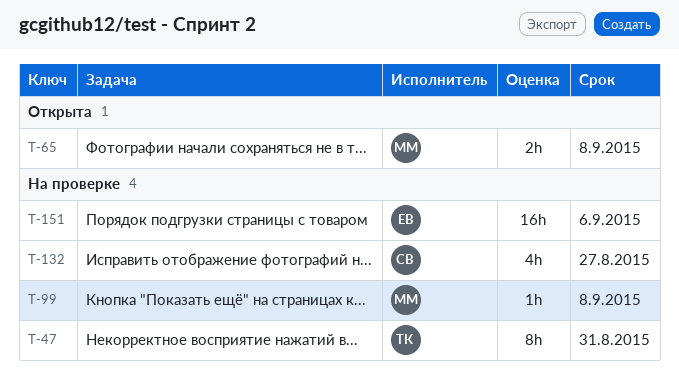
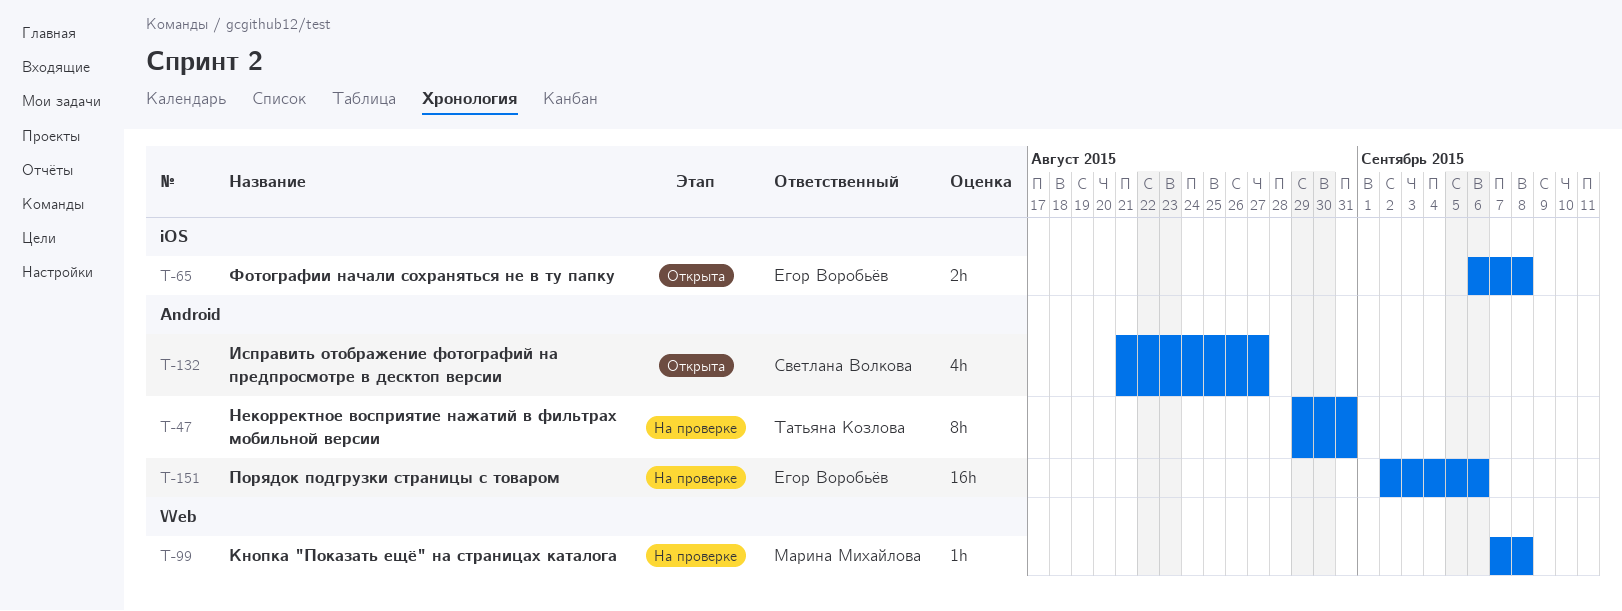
T-65, owner: Марина Михайлова -> Егор Воробьёв
T-132, status: На проверке -> Открыта

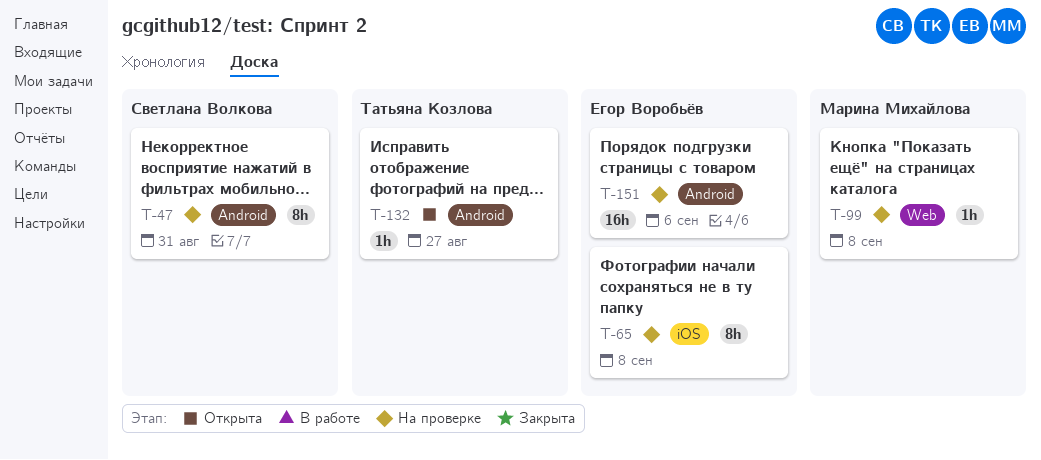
T-47, owner: Татьяна Козлова -> Светлана Волкова
T-65, status: Открыта -> На проверке
T-65, estimate: 2h -> 8h
T-132, owner: Светлана Волкова -> Татьяна Козлова
T-132, estimate: 4h -> 1h

